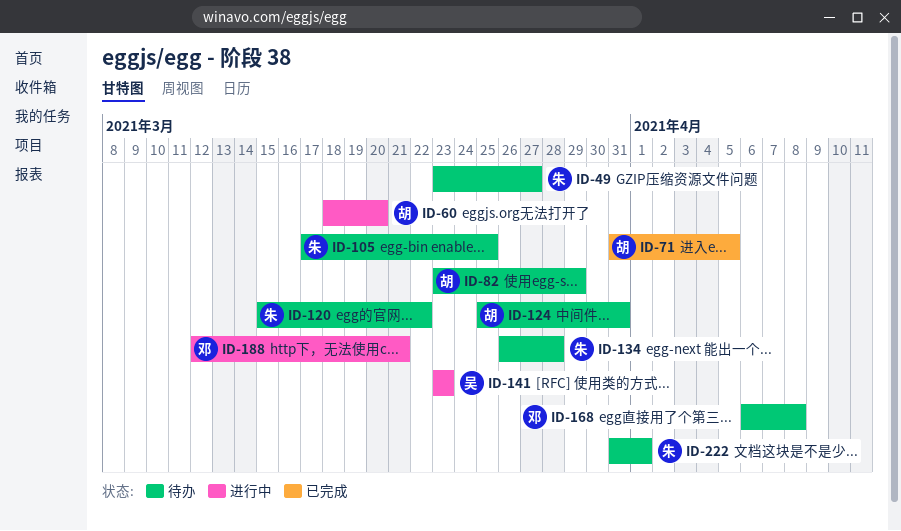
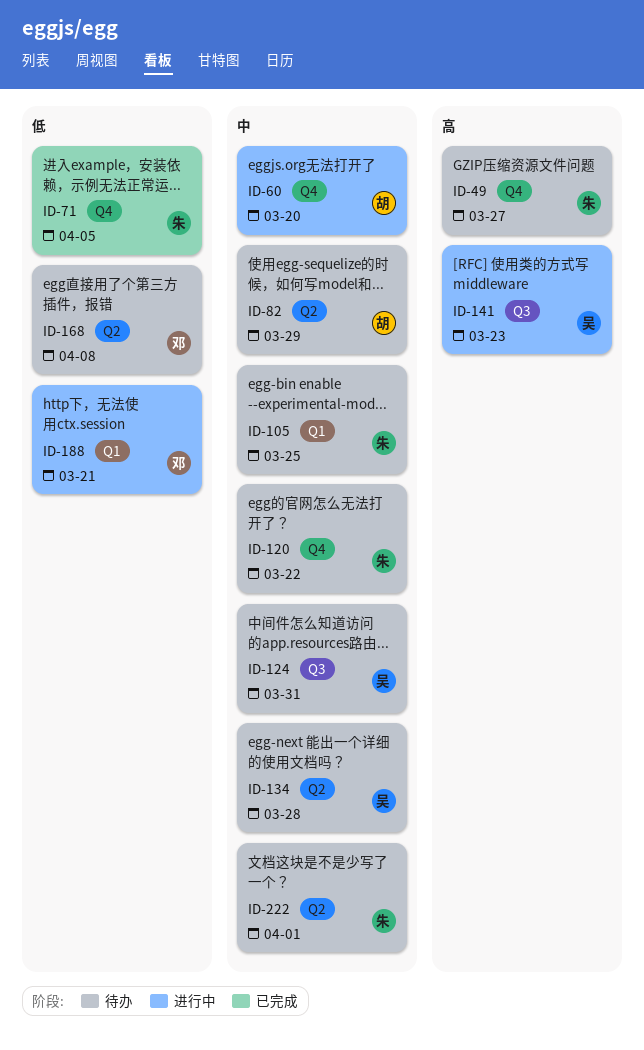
ID-71, owner: 胡 -> 朱
ID-124, owner: 胡 -> 吴
ID-134, owner: 朱 -> 吴

